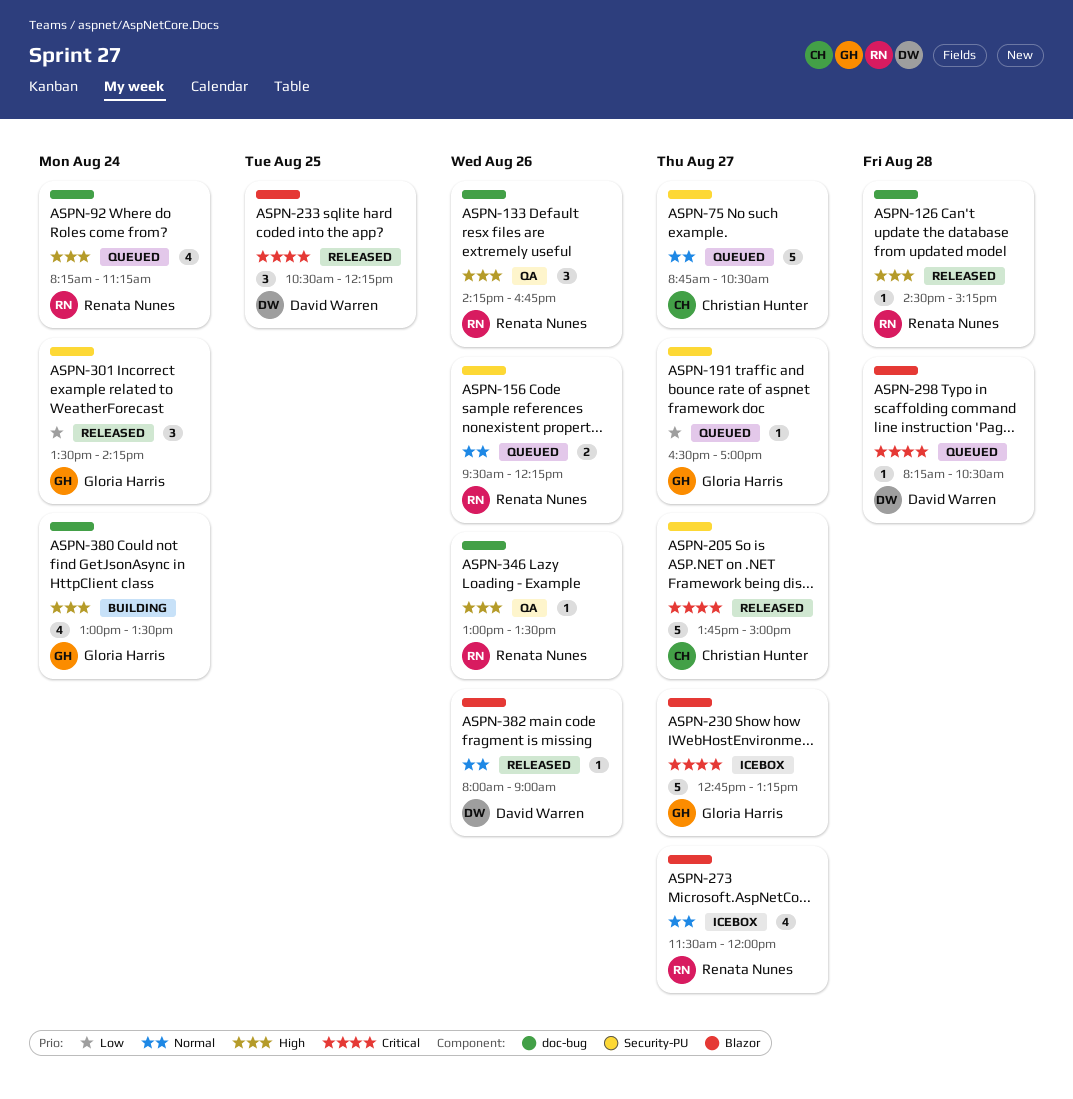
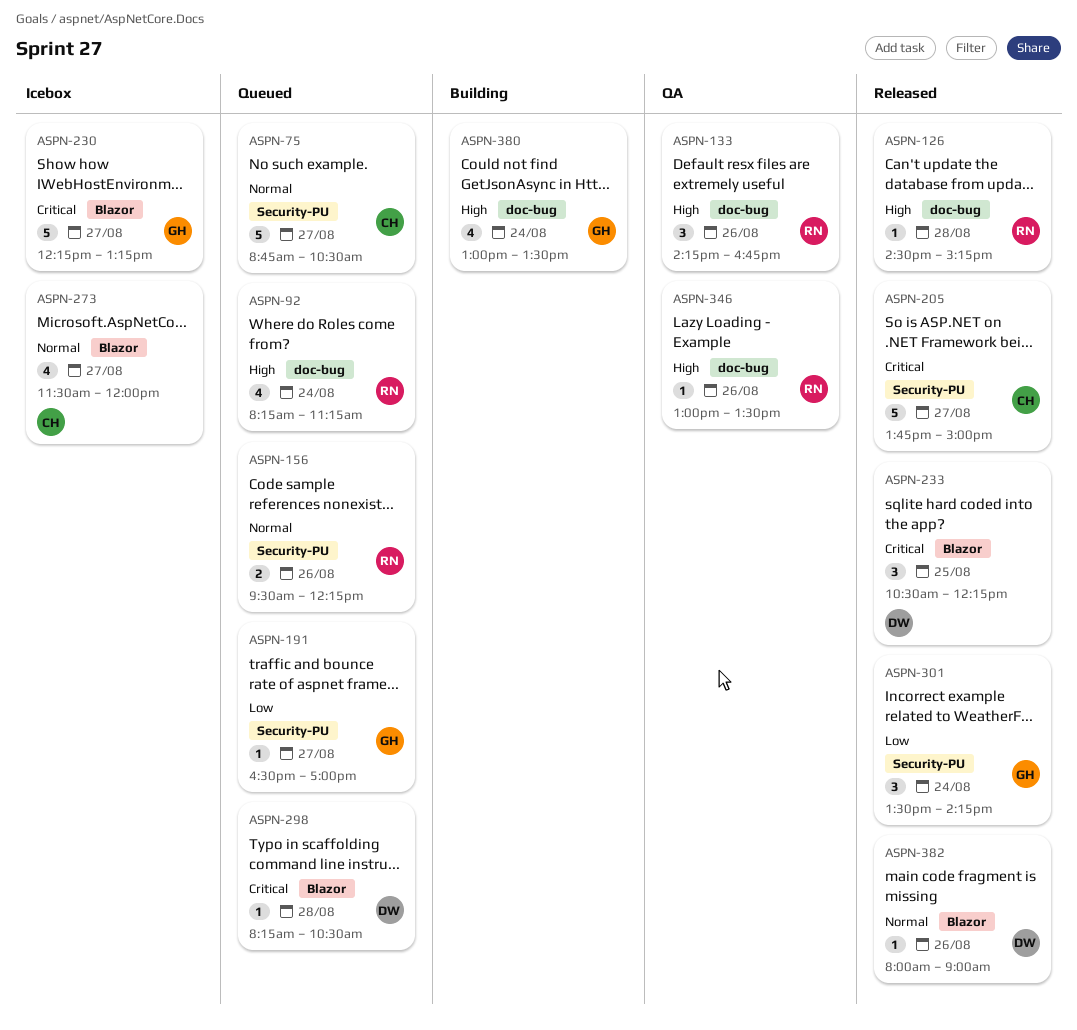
ASPN-230, begins: 12:45 -> 12:15
ASPN-273, owner: Renata Nunes -> Christian Hunter

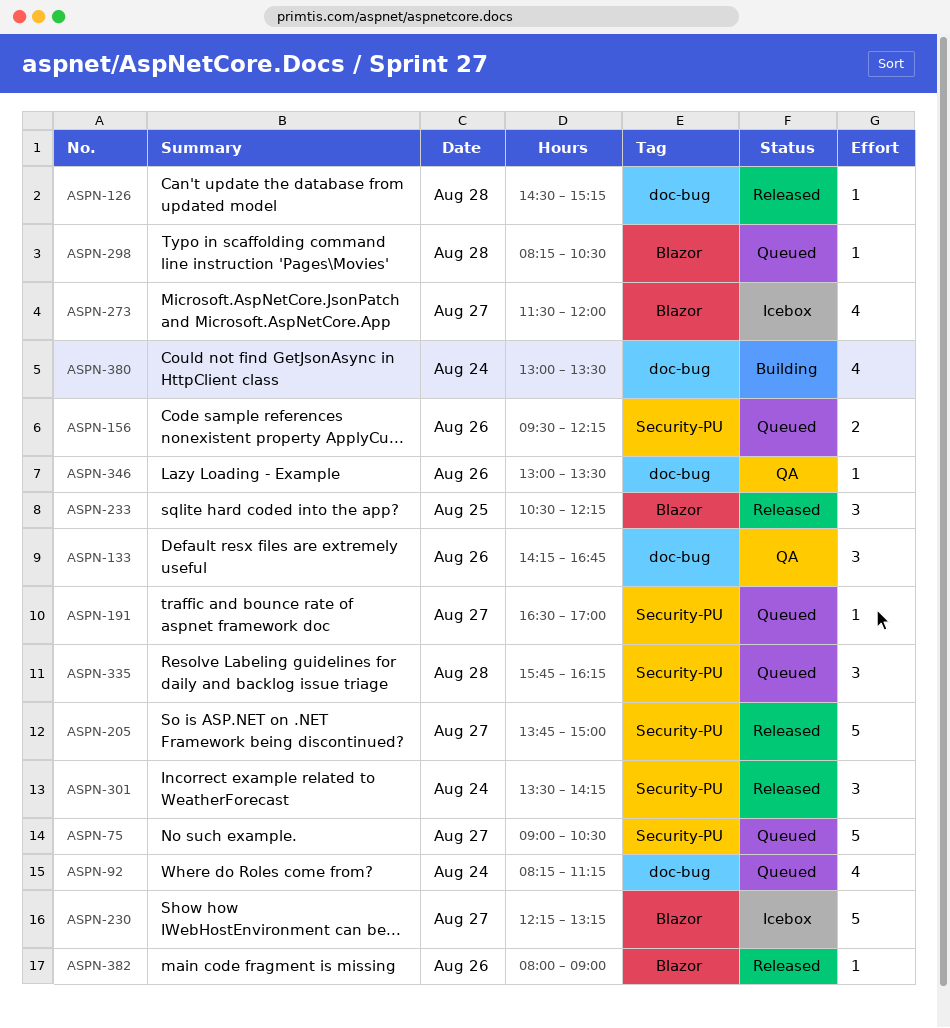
ASPN-75, begins: 08:45 -> 09:00
ASPN-335: none -> present

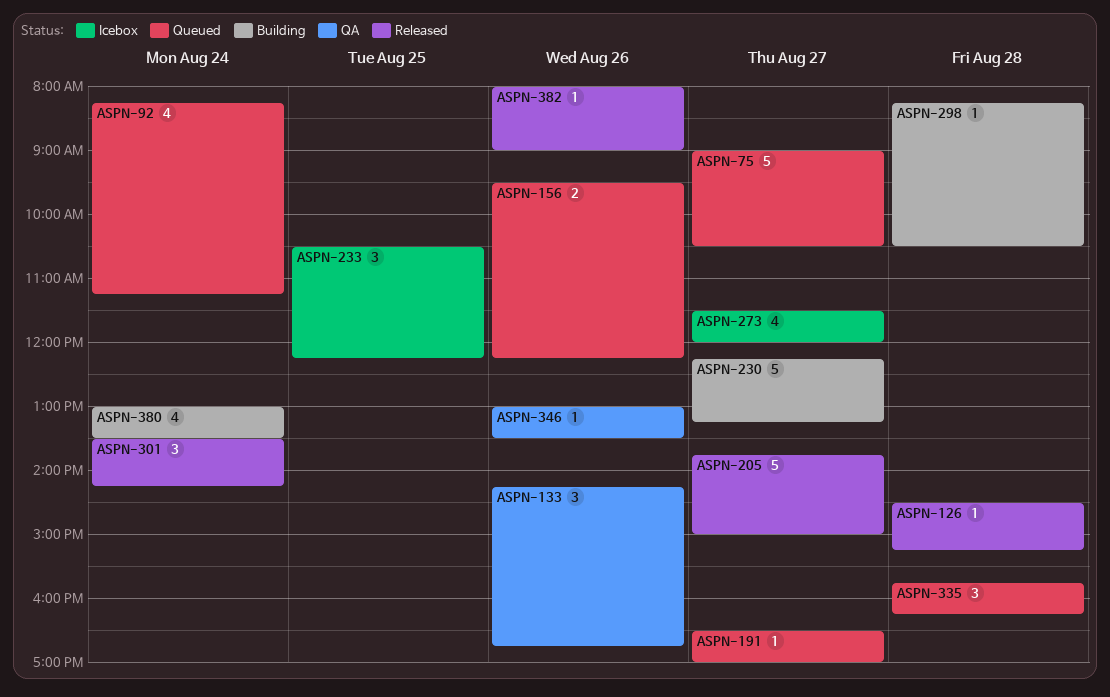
ASPN-230, status: Icebox -> Building
ASPN-233, status: Released -> Icebox
ASPN-298, status: Queued -> Building

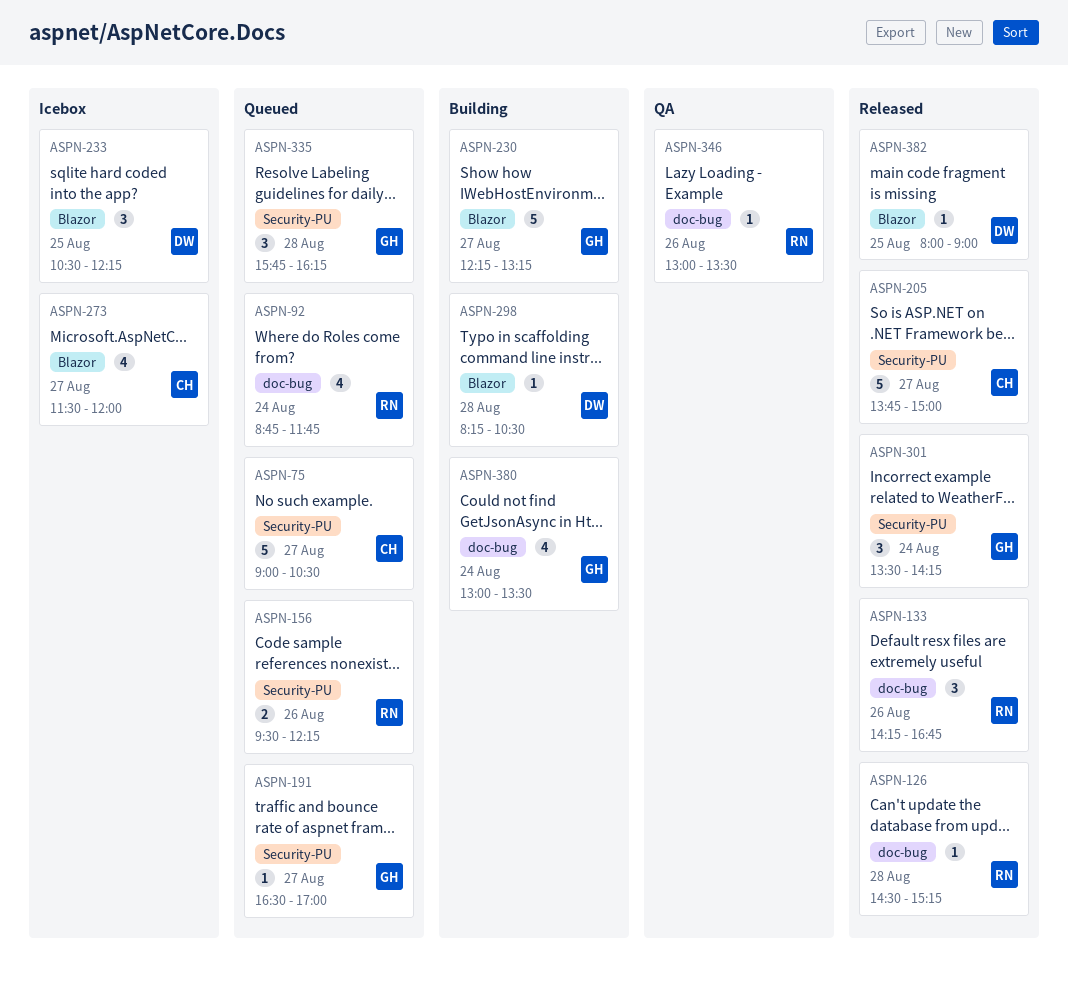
ASPN-92, begins: 08:15 -> 08:45
ASPN-92, ends: 11:15 -> 11:45
ASPN-133, status: QA -> Released
ASPN-382, day: Aug 26 -> Aug 25

